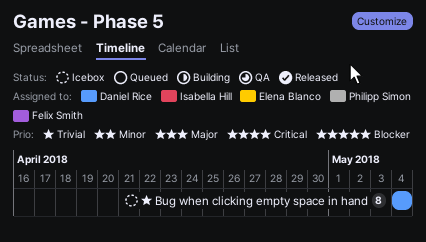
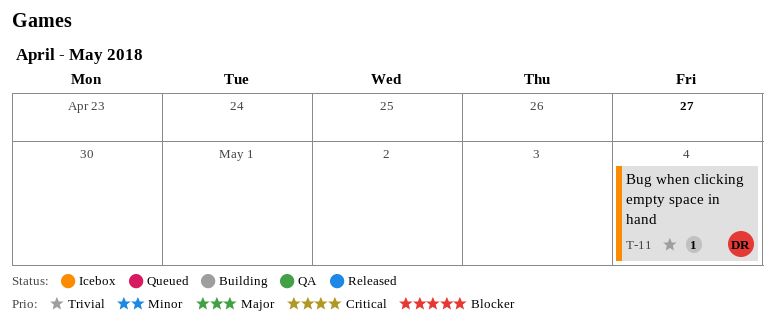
Bug when clicking empty space in hand, estimate: 8 -> 1

